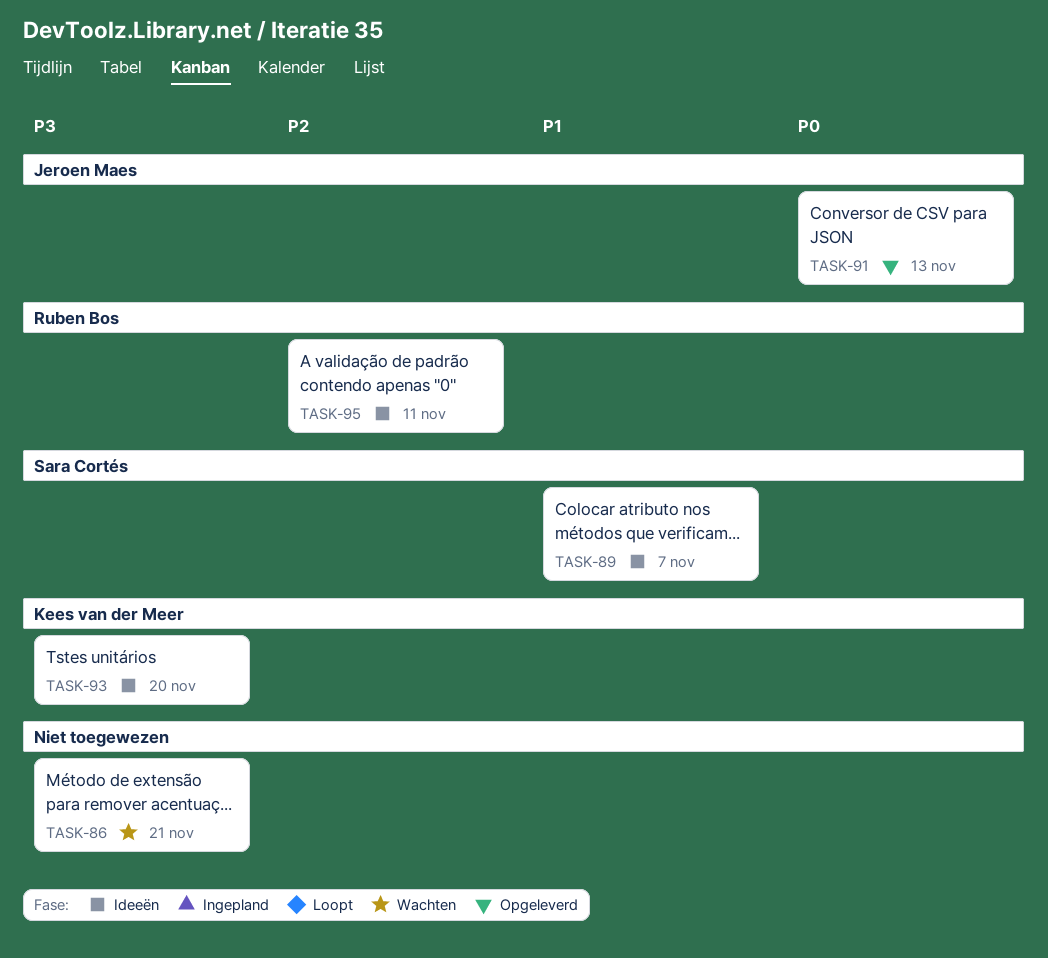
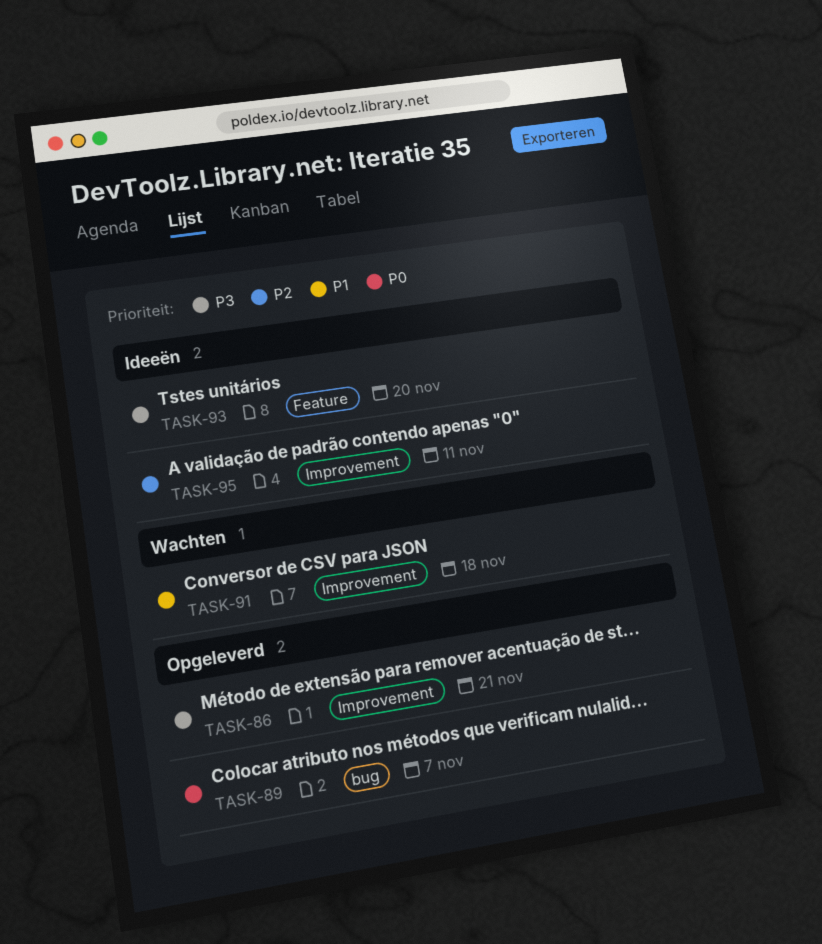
TASK-86, status: Wachten -> Opgeleverd
TASK-89, status: Ideeën -> Opgeleverd
TASK-89, priority: P1 -> P0
TASK-91, status: Opgeleverd -> Wachten
TASK-91, priority: P0 -> P1
TASK-91, due: Nov 13 -> Nov 18

